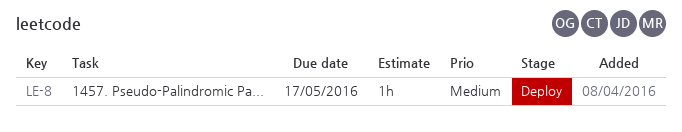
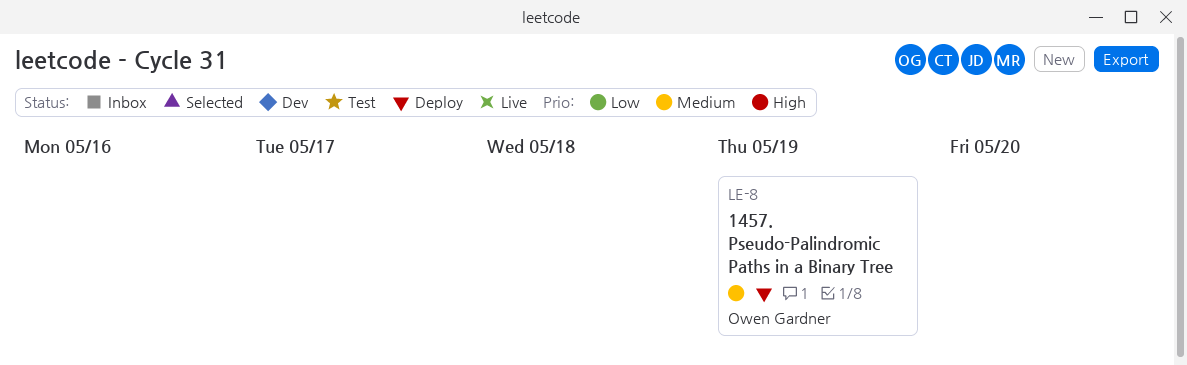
LE-8, due: May 17 -> May 19

